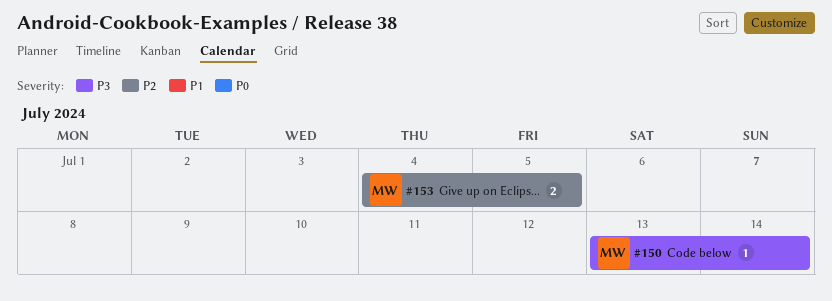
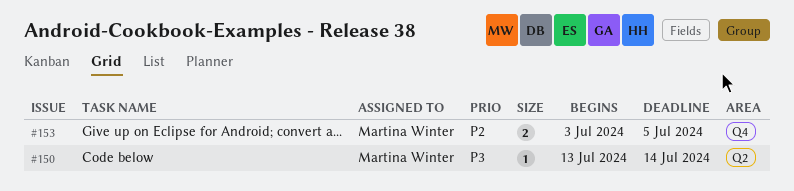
#153, start: Jul 4 -> Jul 3

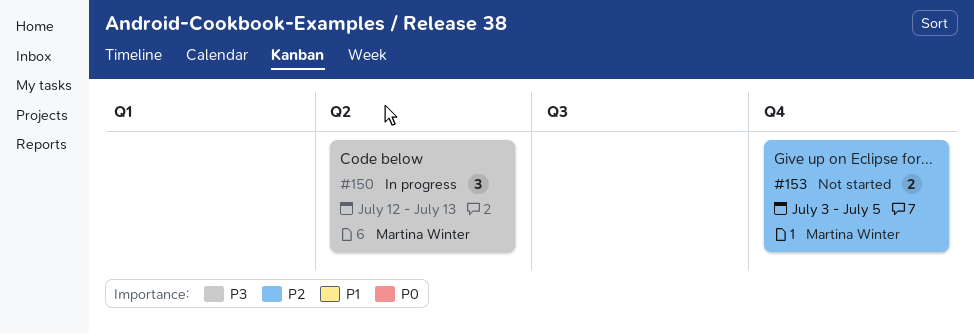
#150, estimate: 1 -> 3
#150, start: Jul 13 -> Jul 12
#150, due: Jul 14 -> Jul 13

